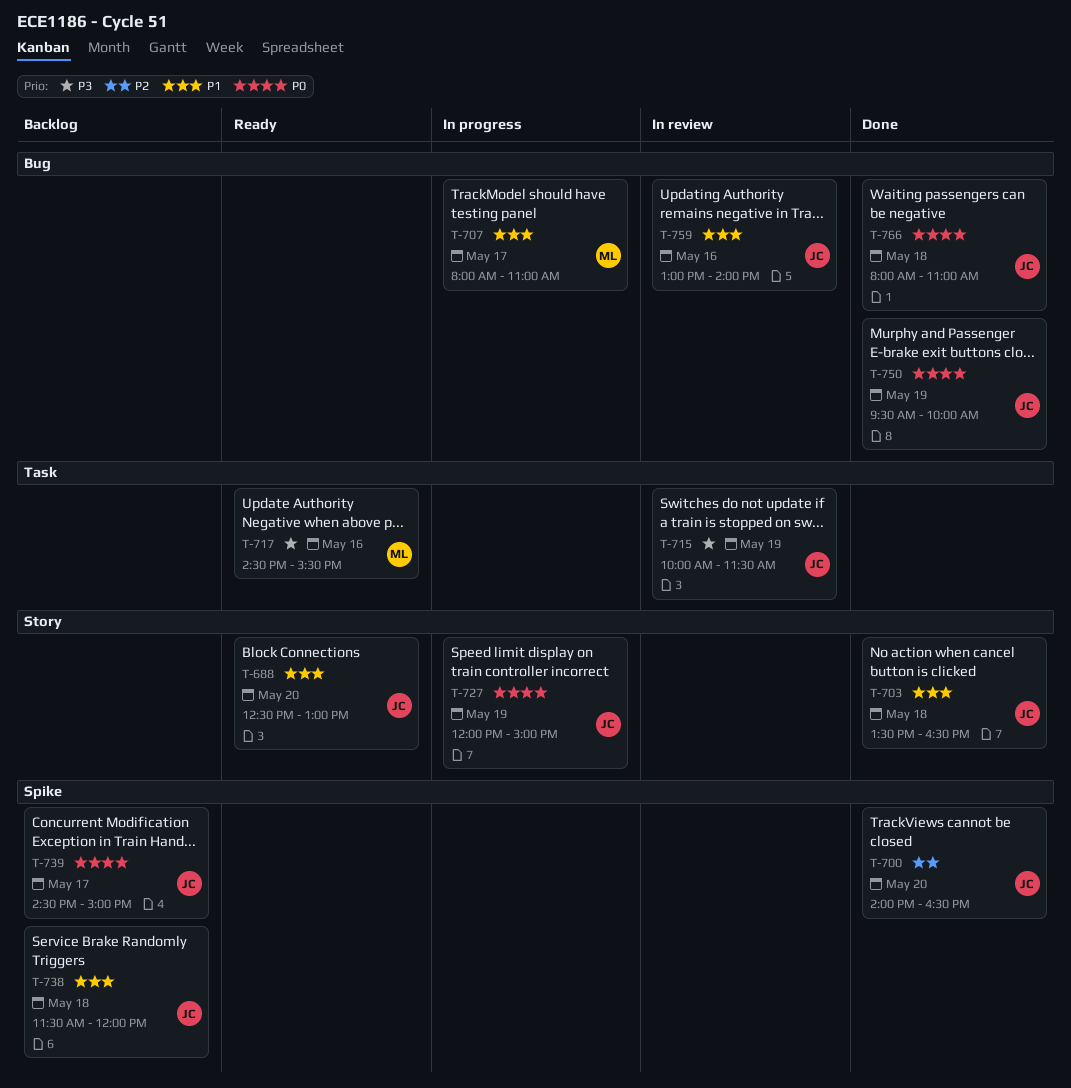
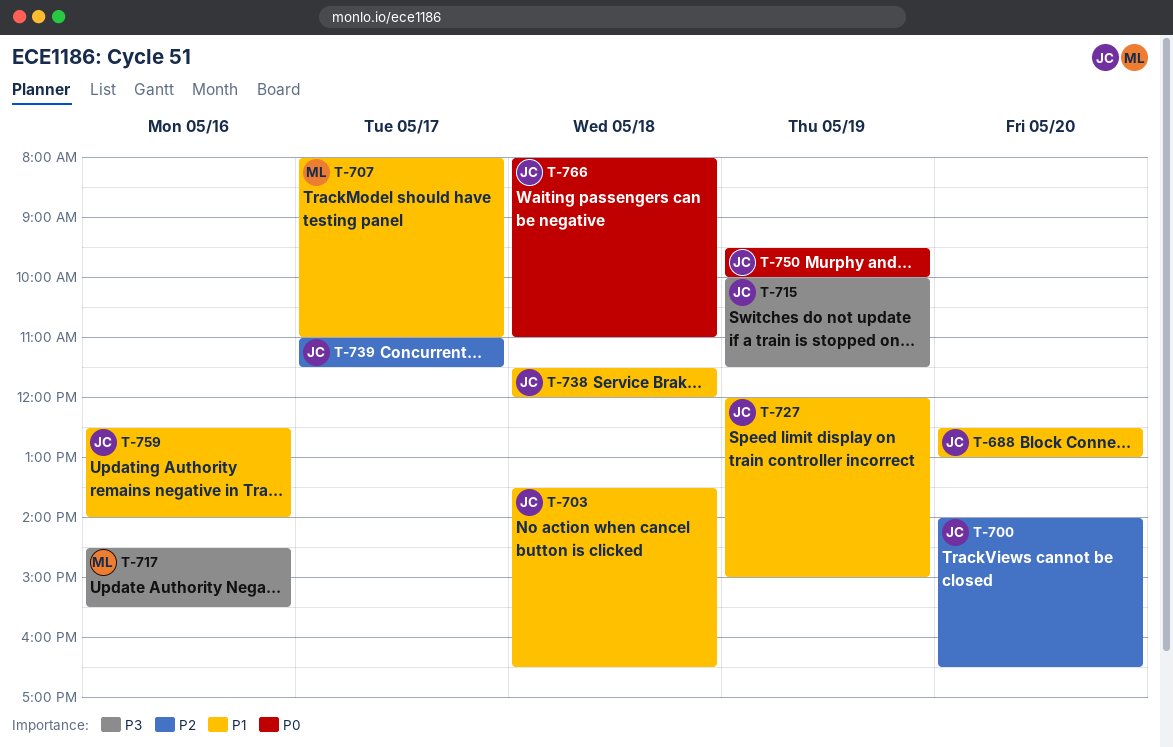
T-727, priority: P0 -> P1
T-739, priority: P0 -> P2
T-739, begins: 14:30 -> 11:00
T-739, ends: 15:00 -> 11:30
T-759, begins: 13:00 -> 12:30

